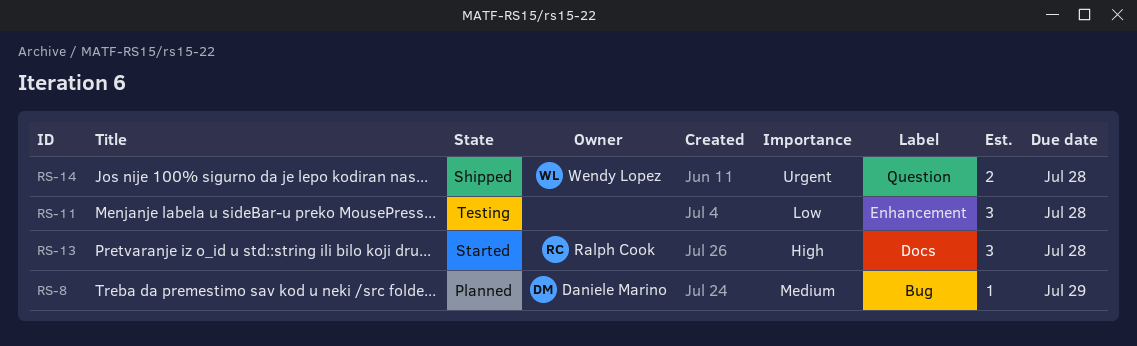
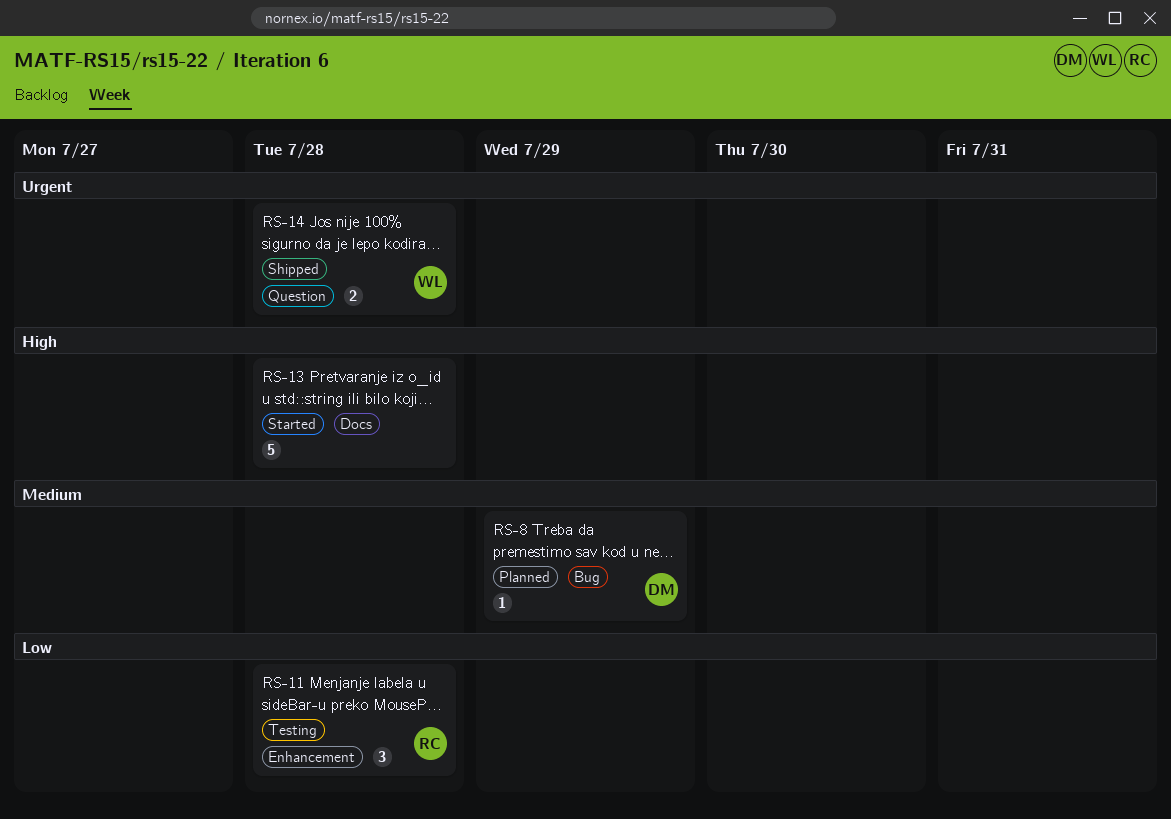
RS-11, owner: none -> Ralph Cook
RS-13, owner: Ralph Cook -> none
RS-13, estimate: 3 -> 5

